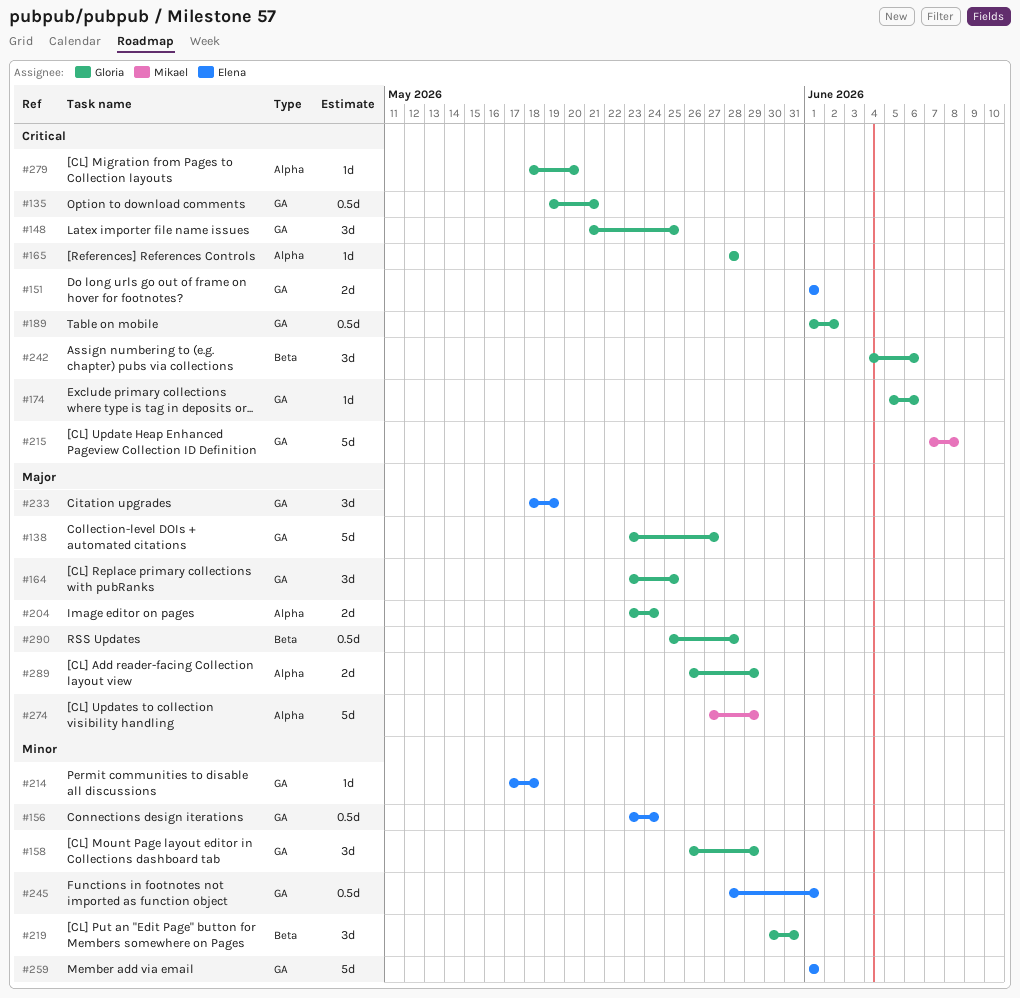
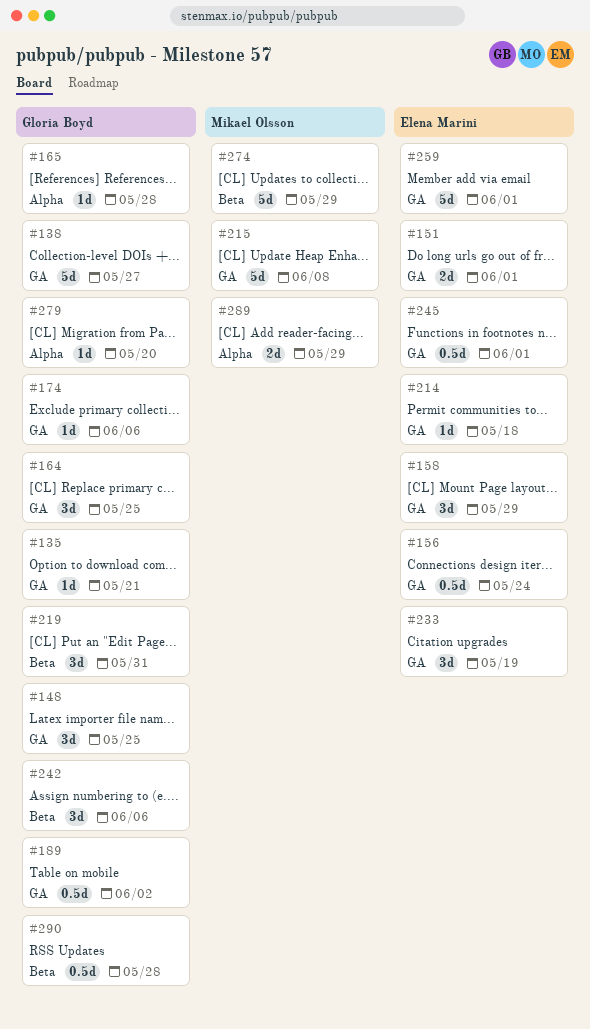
#135, estimate: 0.5d -> 1d
#158, owner: Gloria Boyd -> Elena Marini
#204: present -> none
#274, label: Alpha -> Beta
#289, owner: Gloria Boyd -> Mikael Olsson

